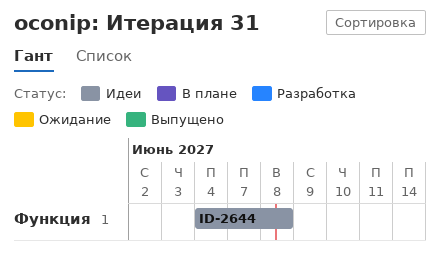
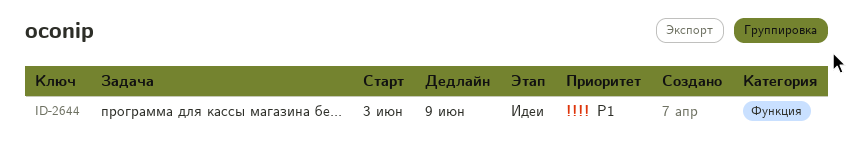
ID-2644, start: Jun 4 -> Jun 3
ID-2644, due: Jun 8 -> Jun 9

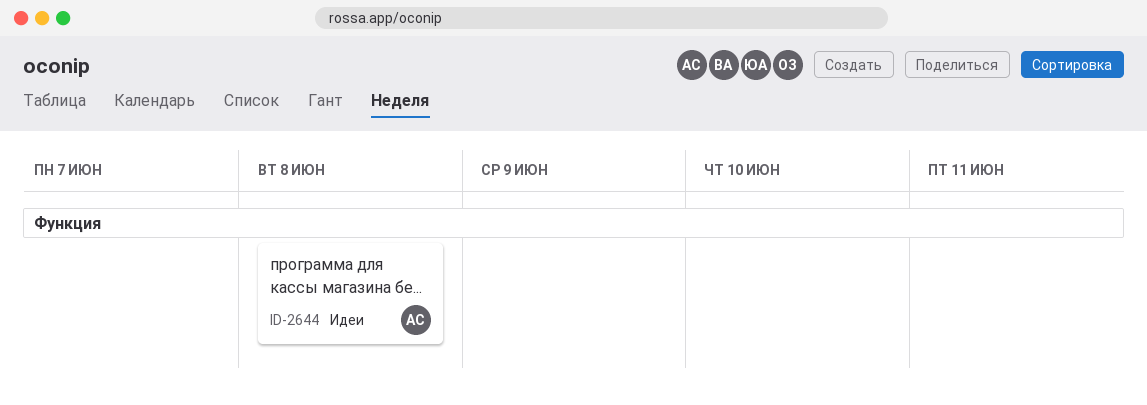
ID-2644, due: Jun 9 -> Jun 8

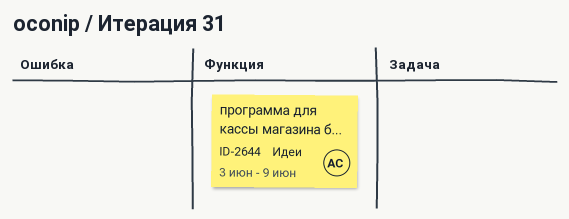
ID-2644, due: Jun 8 -> Jun 9

